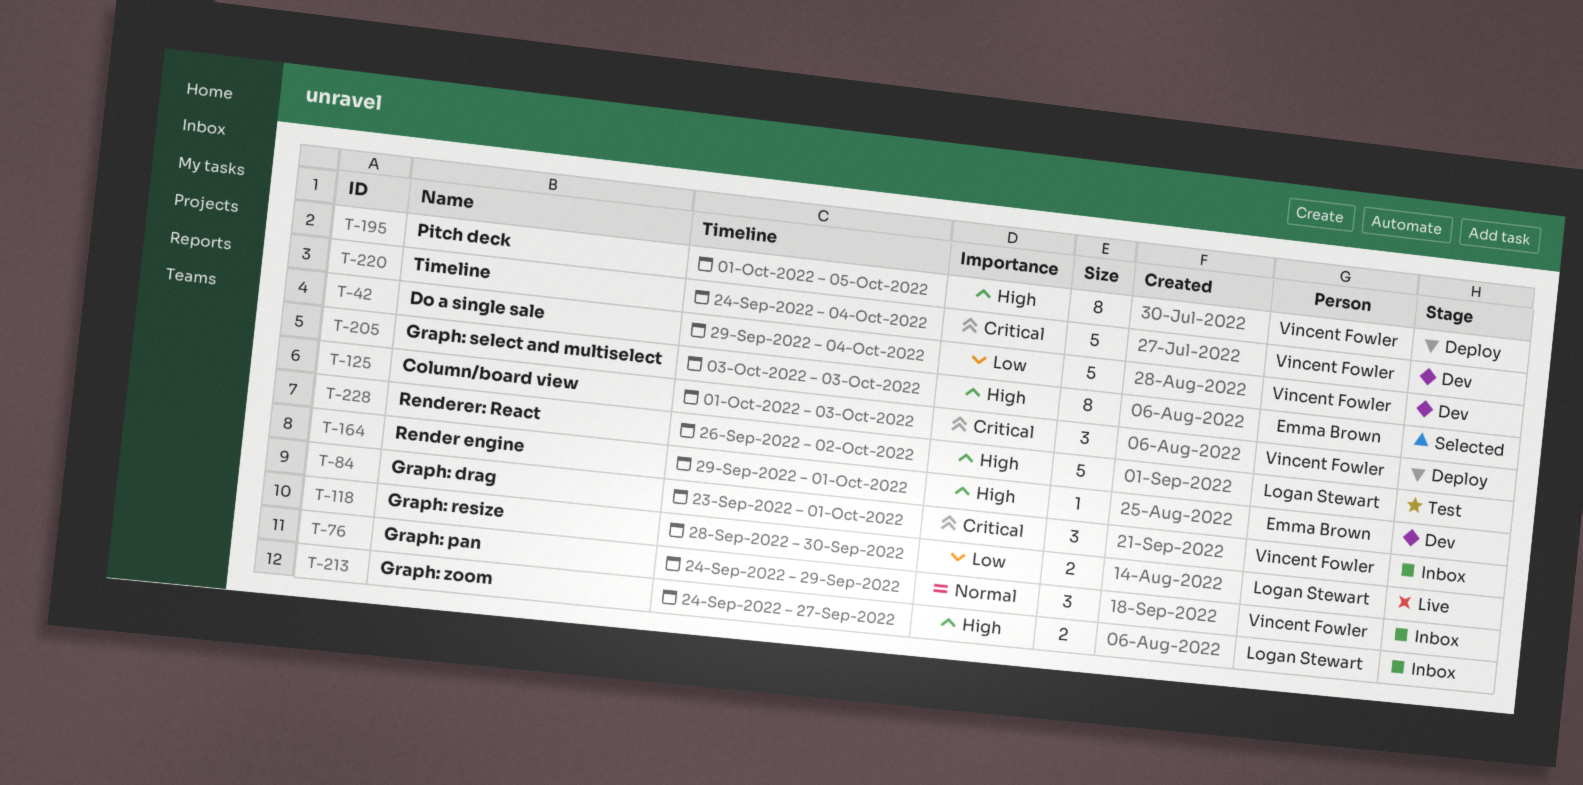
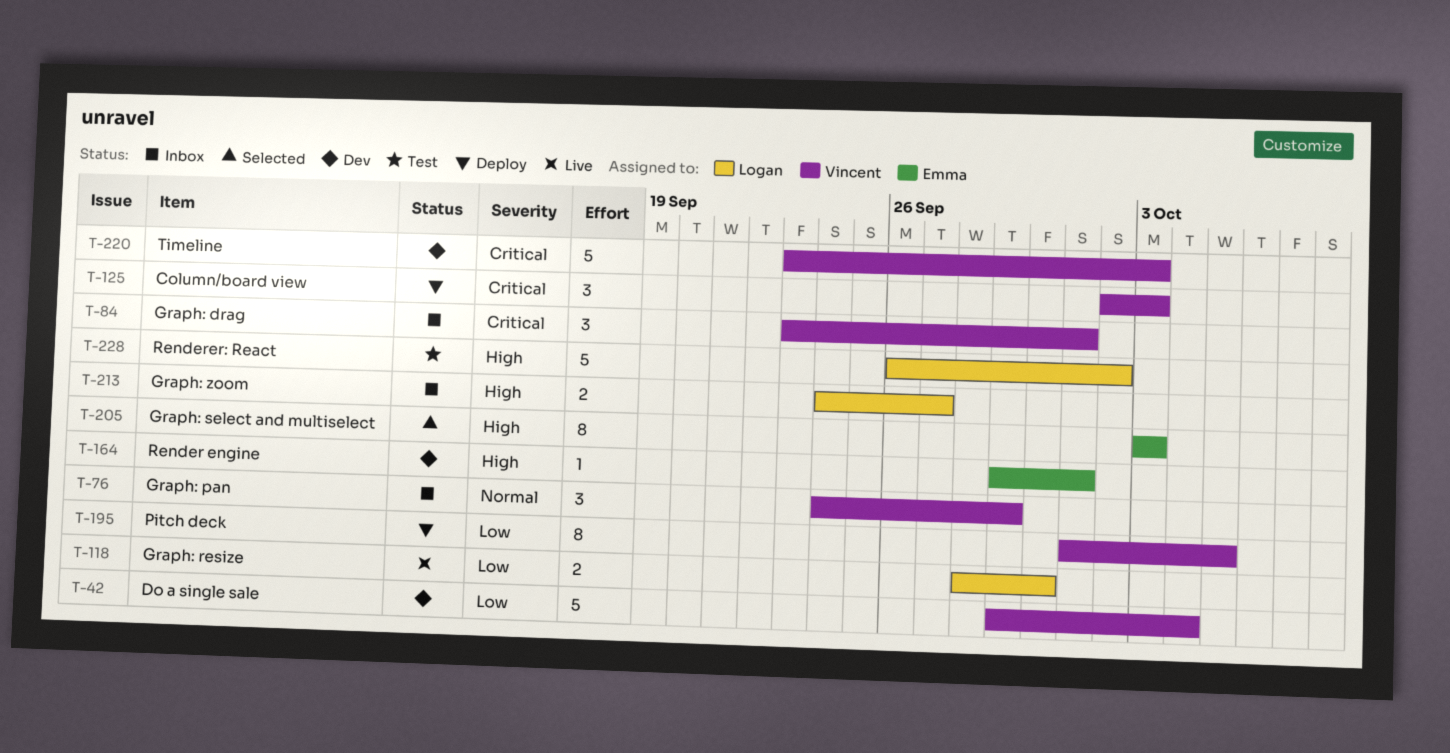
T-125, start: Oct 1 -> Oct 2
T-195, priority: High -> Low
T-220, start: Sep 24 -> Sep 23
T-220, due: Oct 4 -> Oct 3

